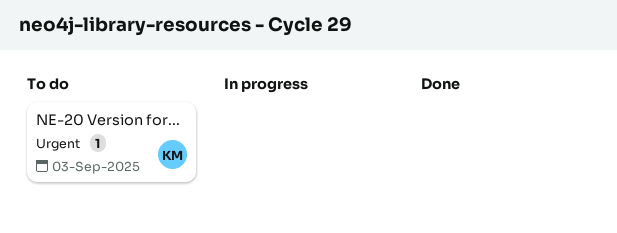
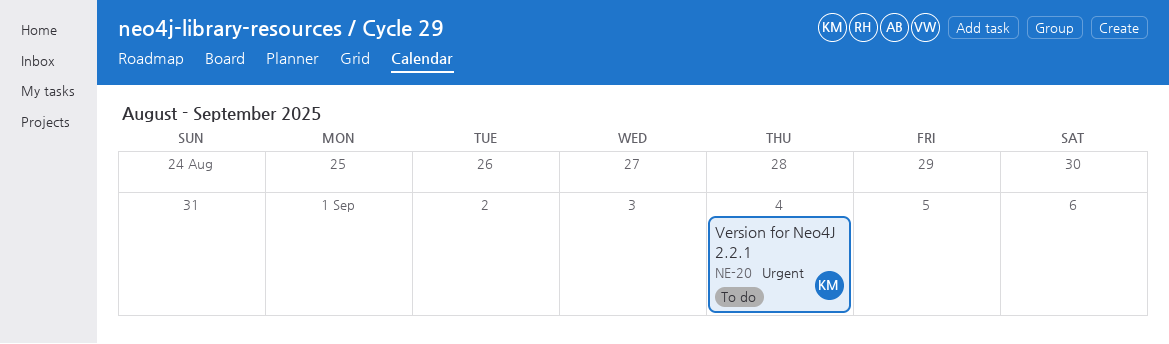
NE-20, due: Sep 3 -> Sep 4

